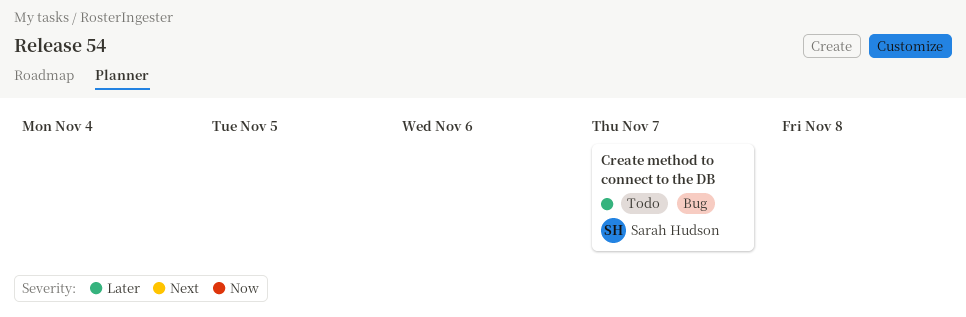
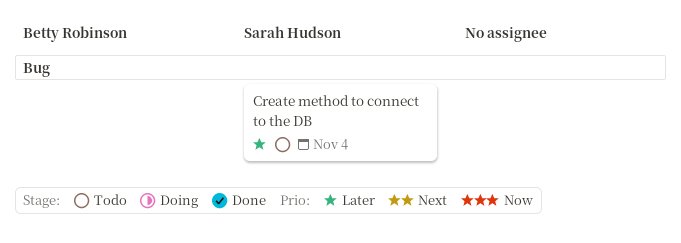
Create method to connect to the DB, due: Nov 7 -> Nov 4

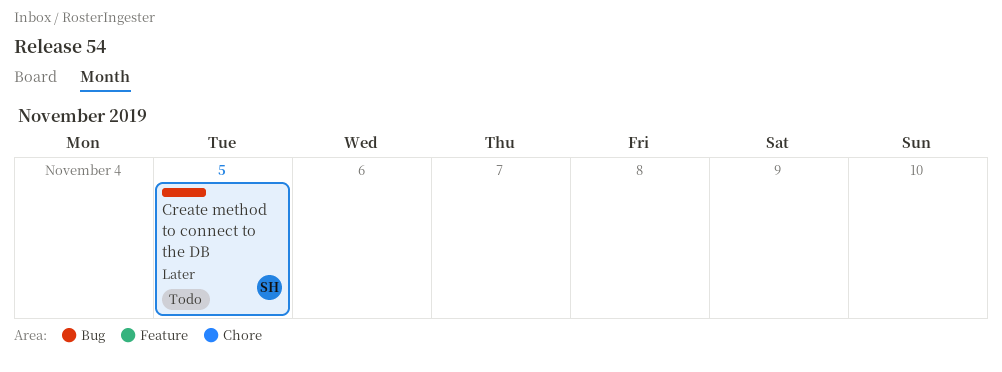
Create method to connect to the DB, due: Nov 4 -> Nov 5

